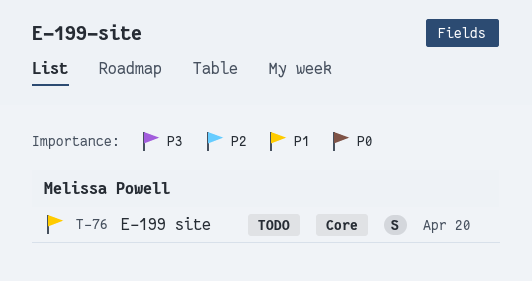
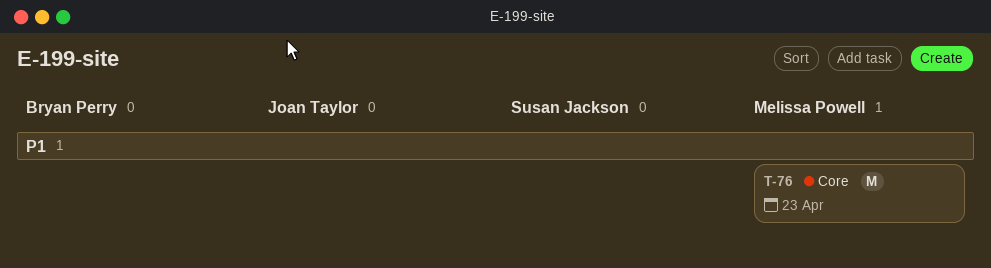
T-76, estimate: S -> M
T-76, due: Apr 20 -> Apr 23

